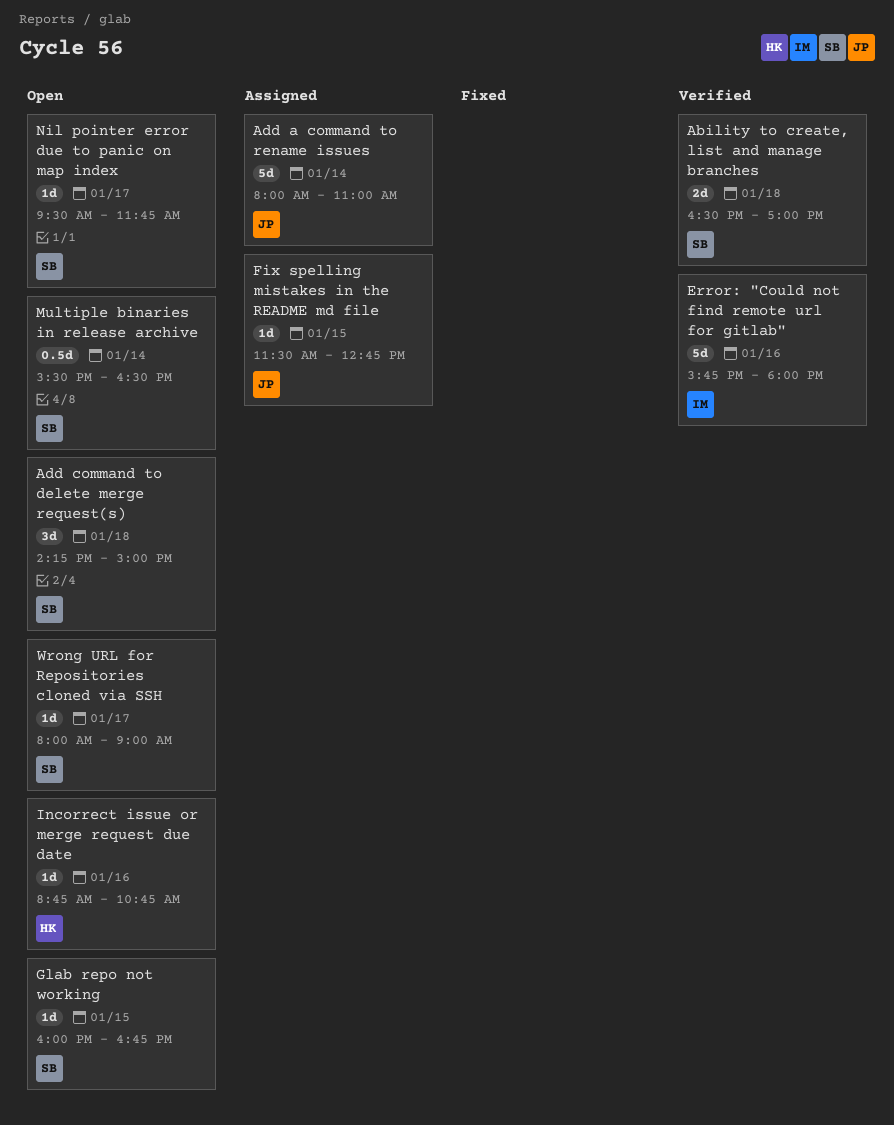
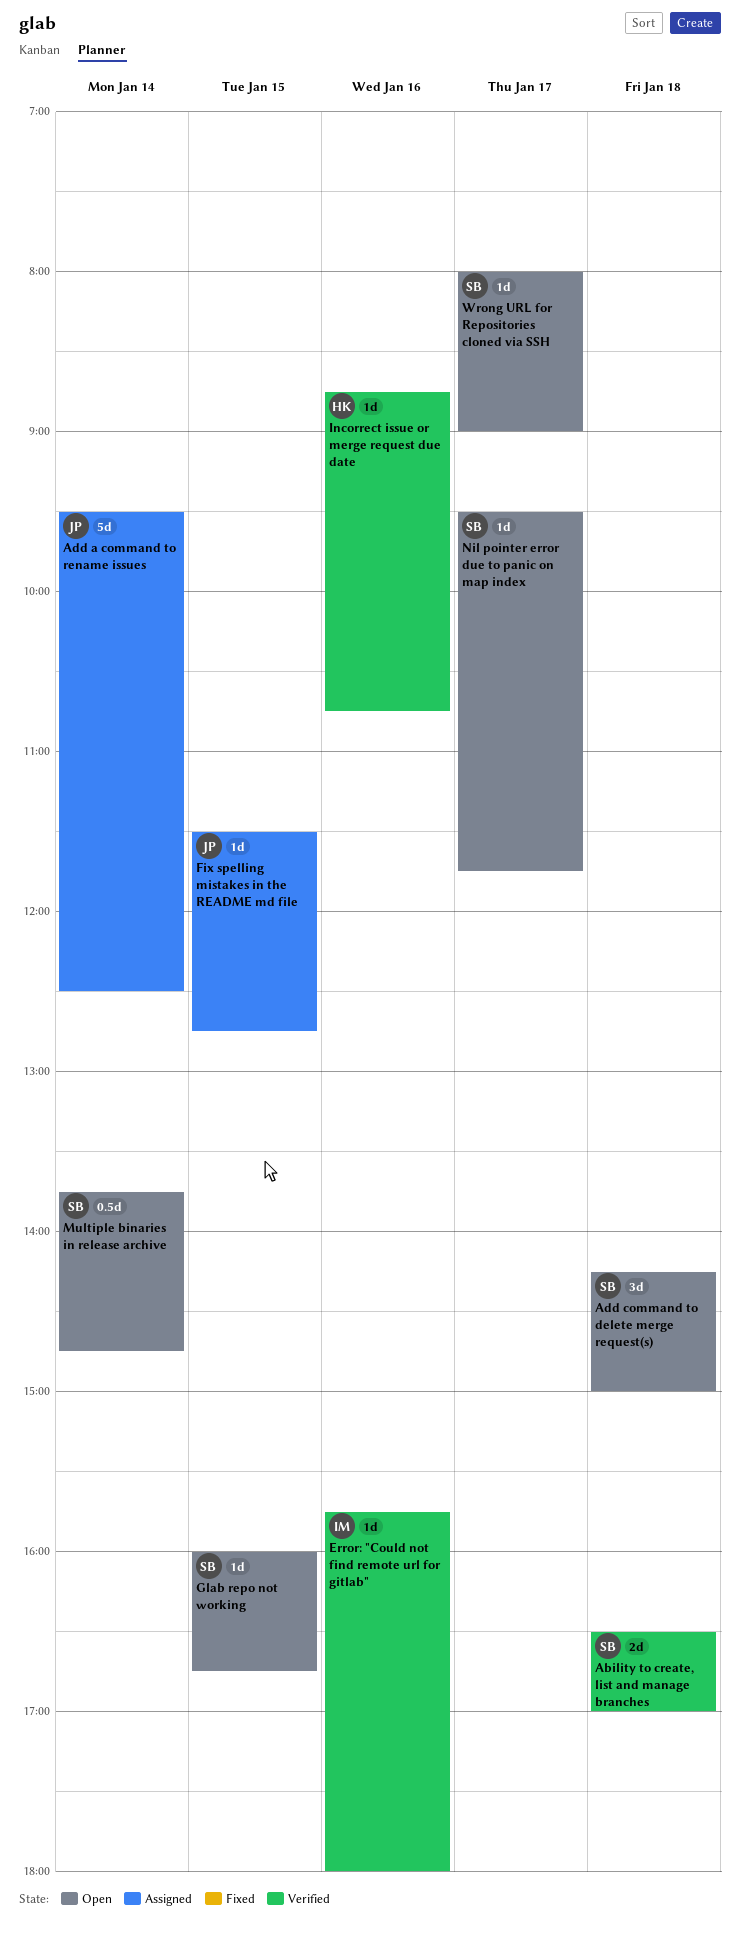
Add a command to rename issues, begins: 08:00 -> 09:30
Add a command to rename issues, ends: 11:00 -> 12:30
Error: "Could not find remote url for gitlab", estimate: 5d -> 1d
Incorrect issue or merge request due date, status: Open -> Verified
Multiple binaries in release archive, begins: 15:30 -> 13:45
Multiple binaries in release archive, ends: 16:30 -> 14:45

